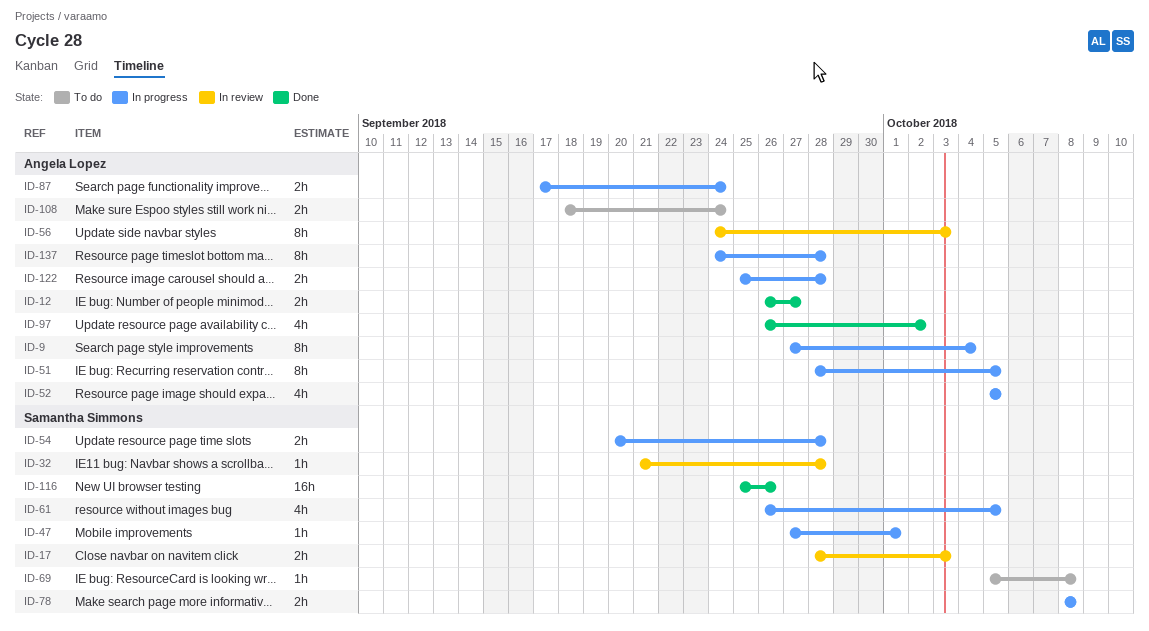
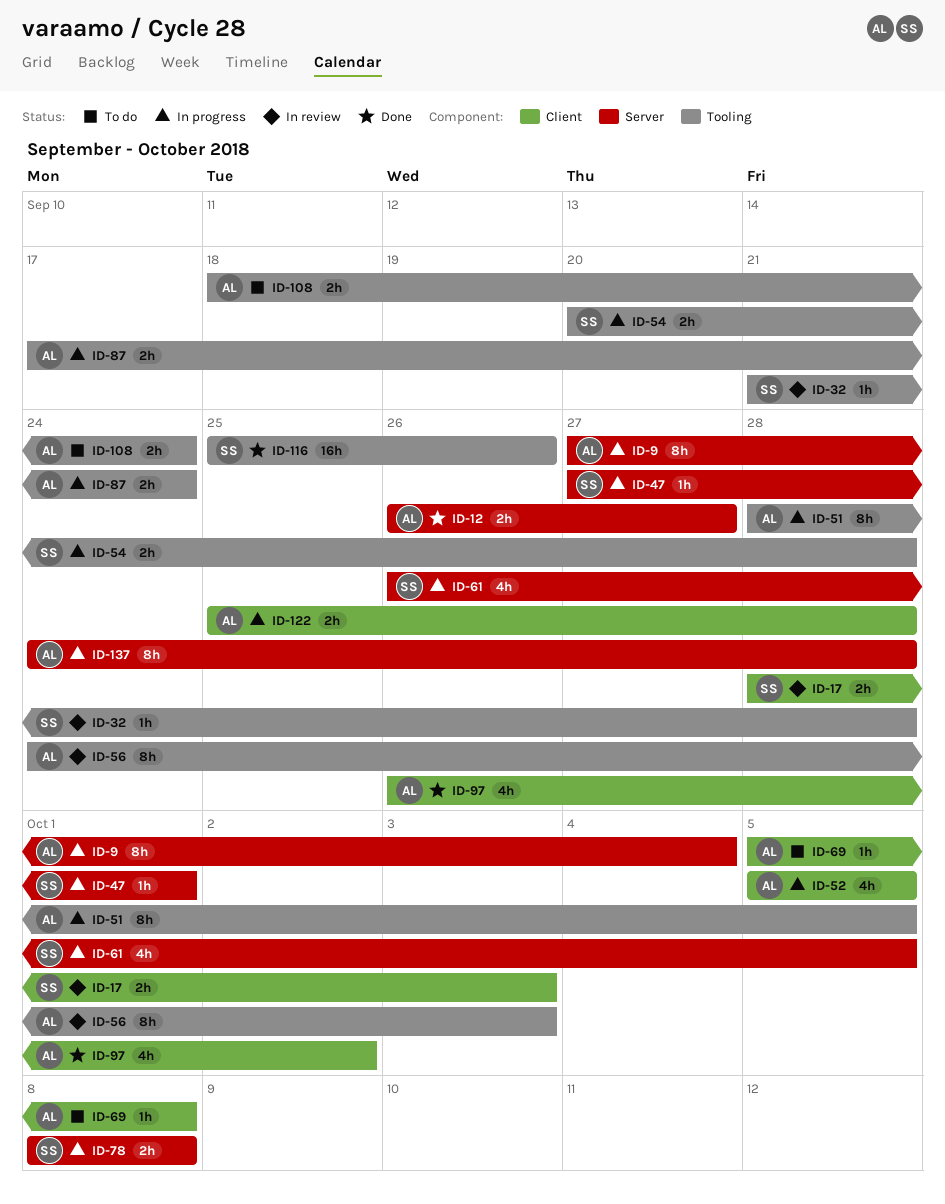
ID-69, owner: Samantha Simmons -> Angela Lopez

